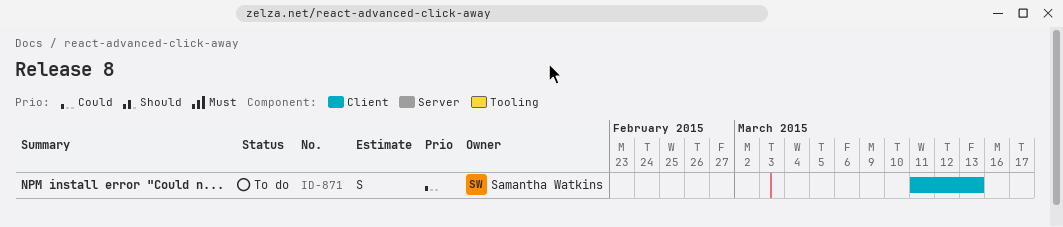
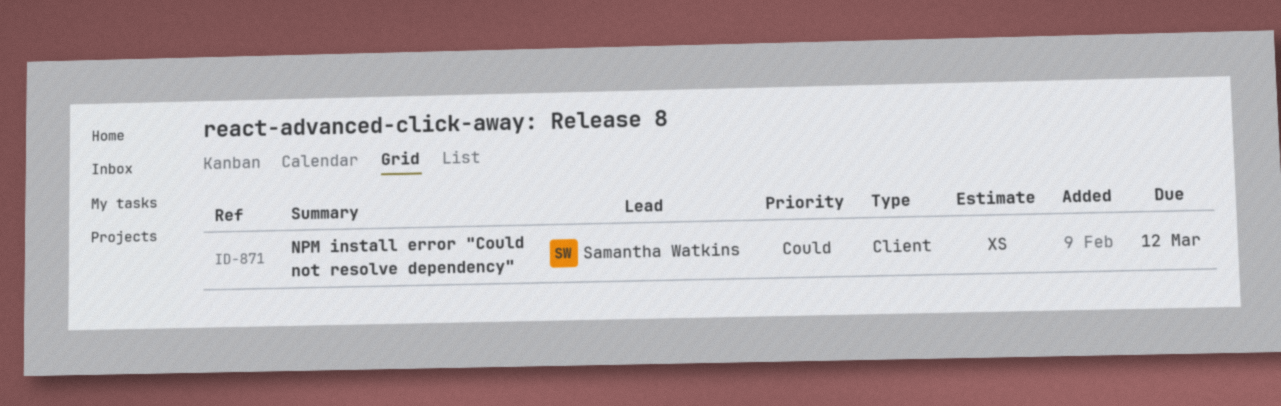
ID-871, estimate: S -> XS
ID-871, due: Mar 13 -> Mar 12

